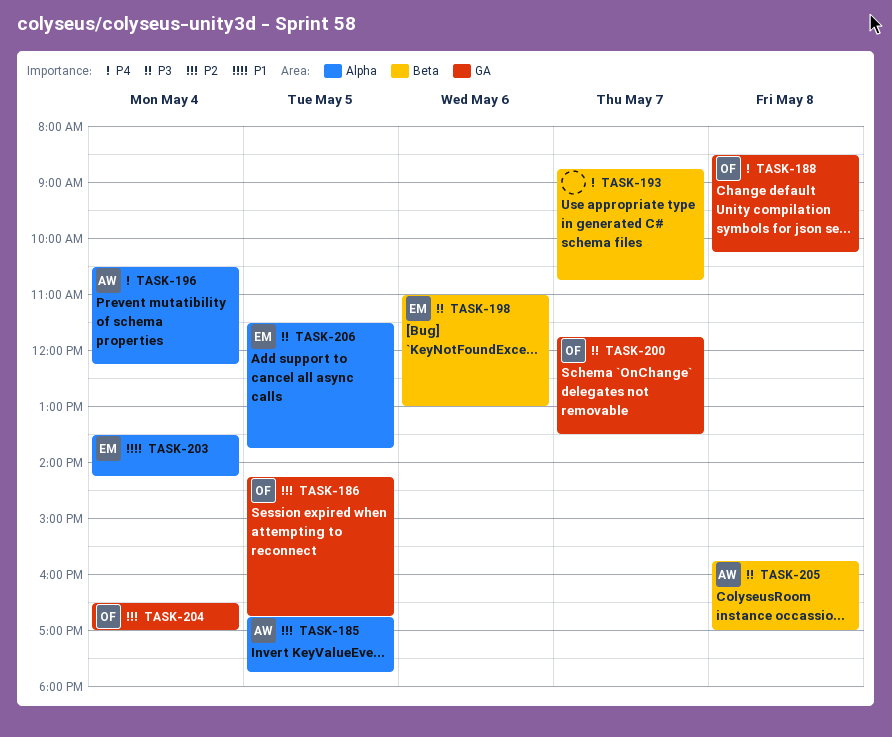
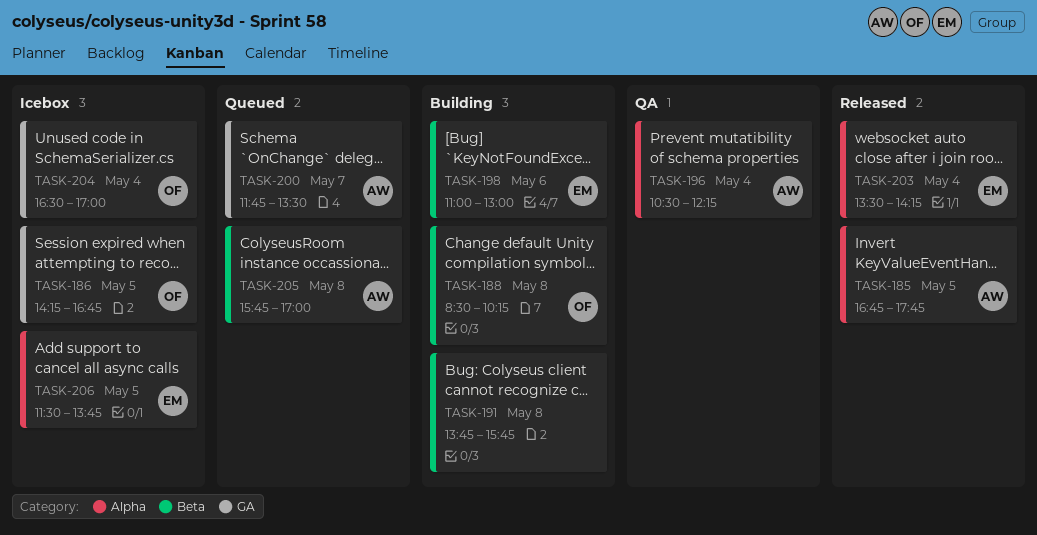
TASK-188, label: GA -> Beta
TASK-191: none -> present
TASK-193: present -> none
TASK-200, owner: OF -> AW

